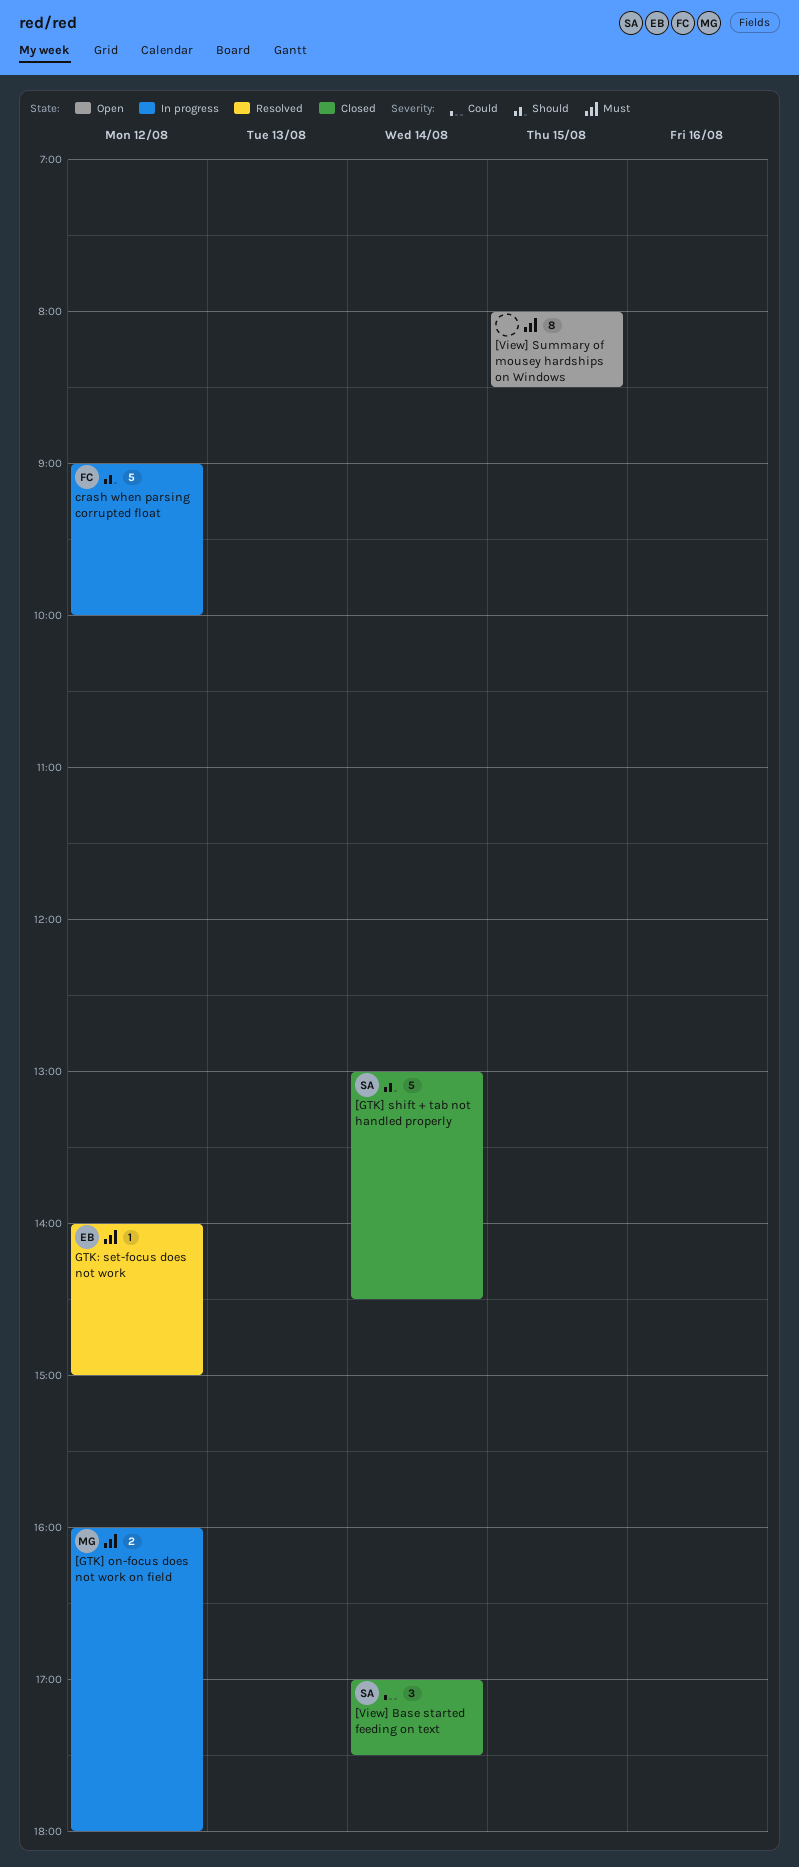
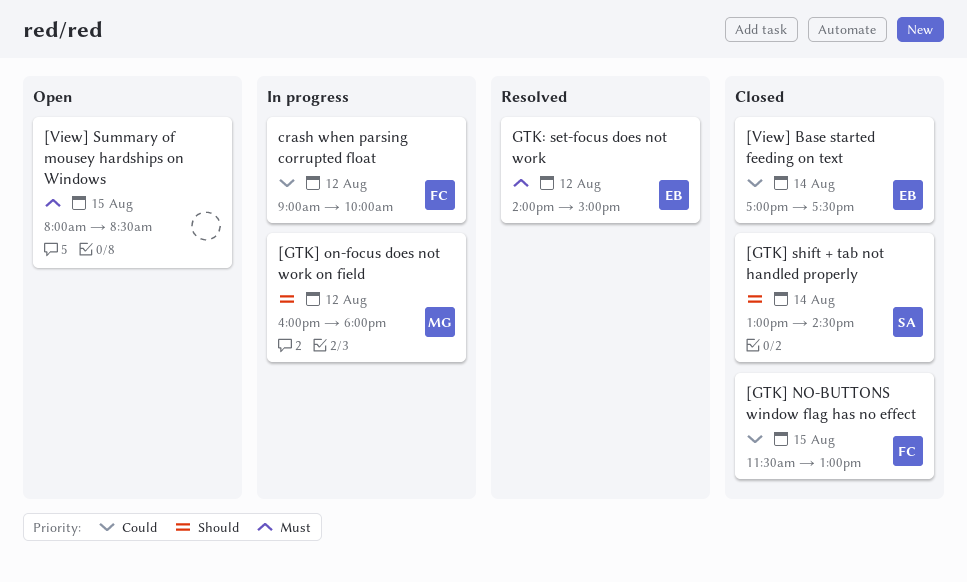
[GTK] NO-BUTTONS window flag has no effect: none -> present
[GTK] on-focus does not work on field, priority: Must -> Should
[View] Base started feeding on text, owner: SA -> EB
crash when parsing corrupted float, priority: Should -> Could

